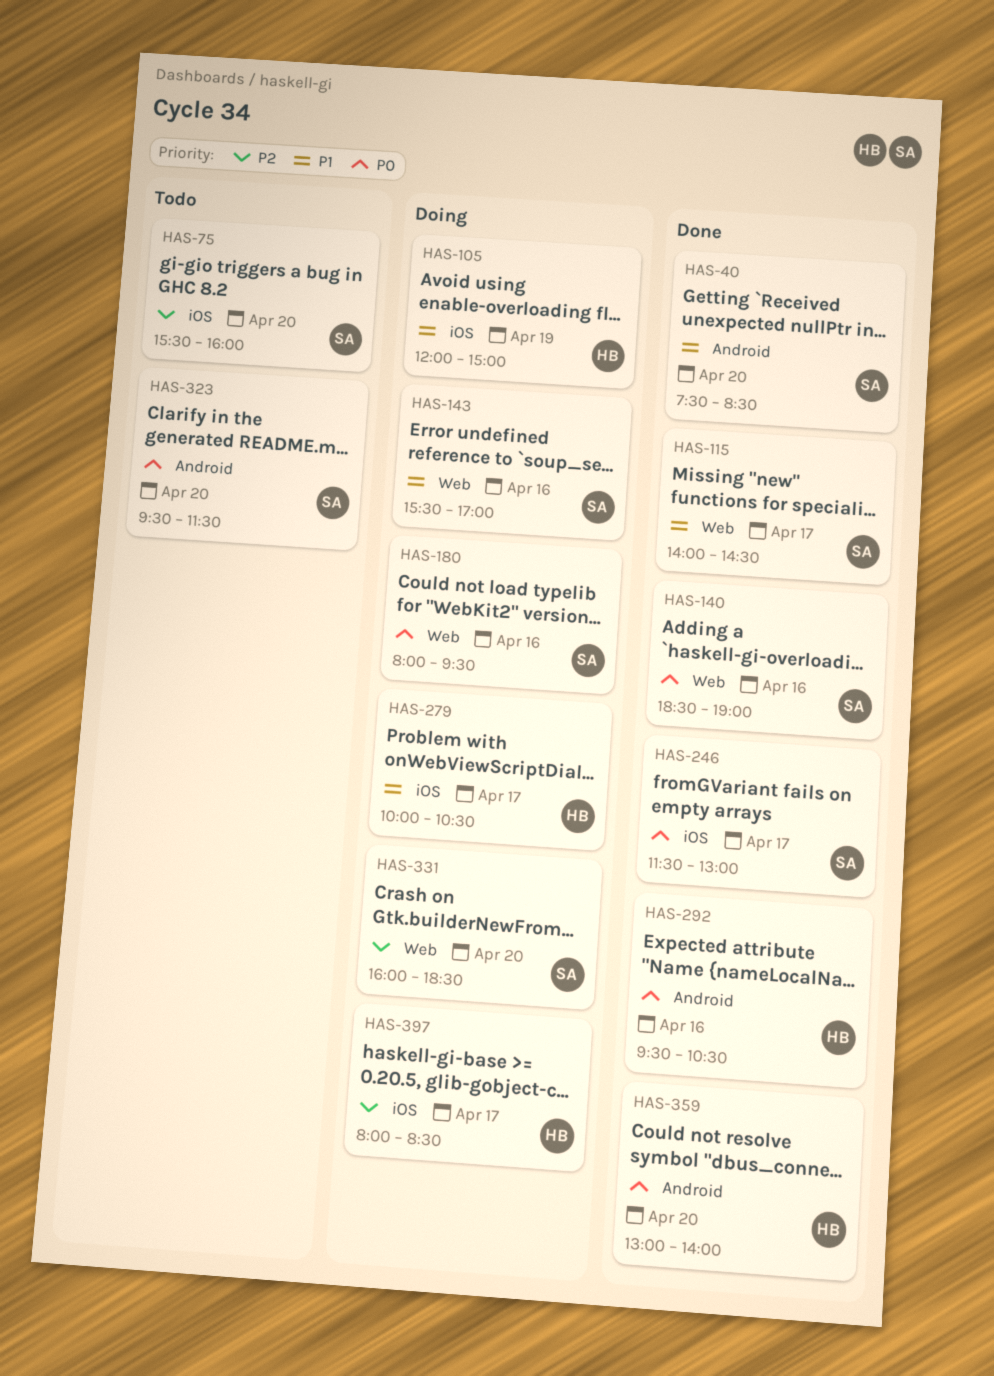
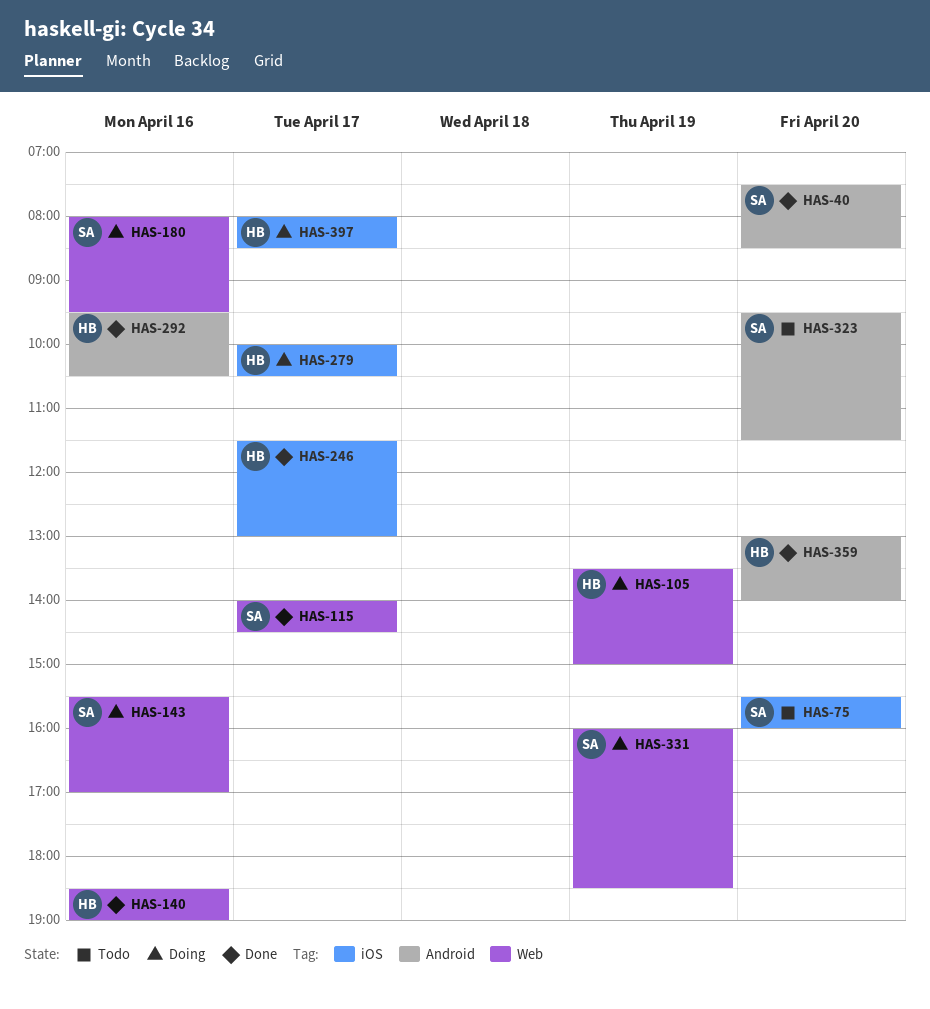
HAS-105, label: iOS -> Web
HAS-105, begins: 12:00 -> 13:30
HAS-140, owner: SA -> HB
HAS-246, owner: SA -> HB
HAS-331, day: Apr 20 -> Apr 19

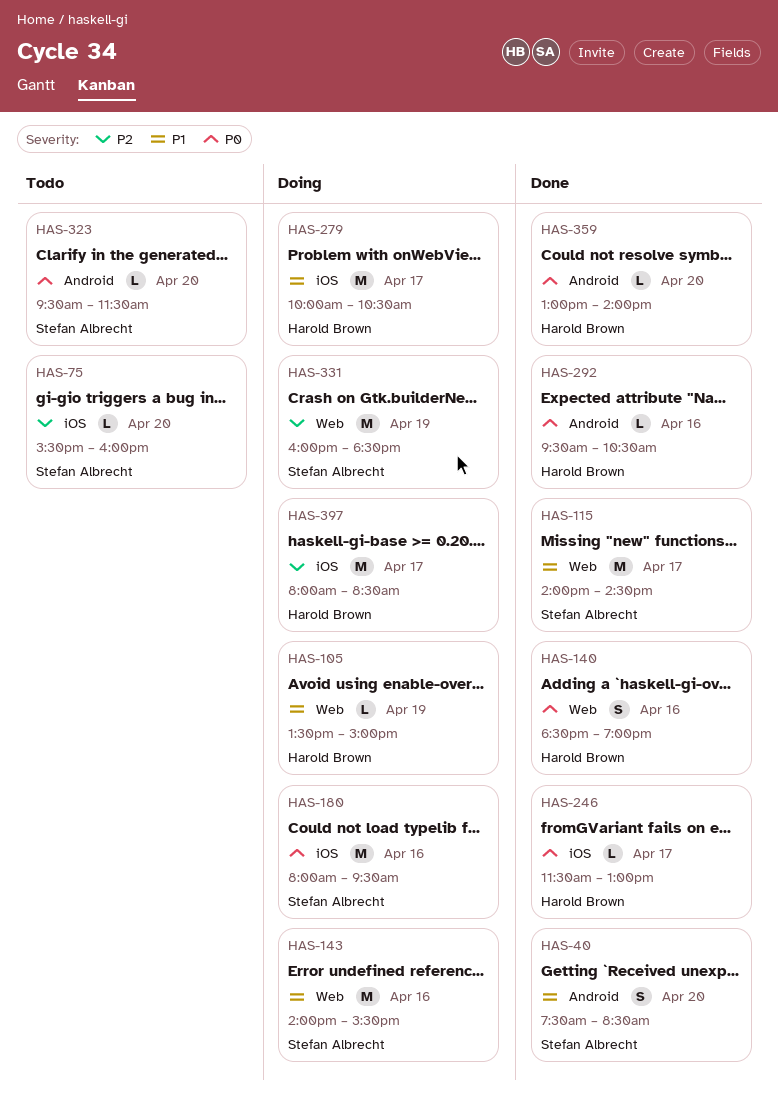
HAS-143, begins: 15:30 -> 14:00
HAS-143, ends: 17:00 -> 15:30
HAS-180, label: Web -> iOS

